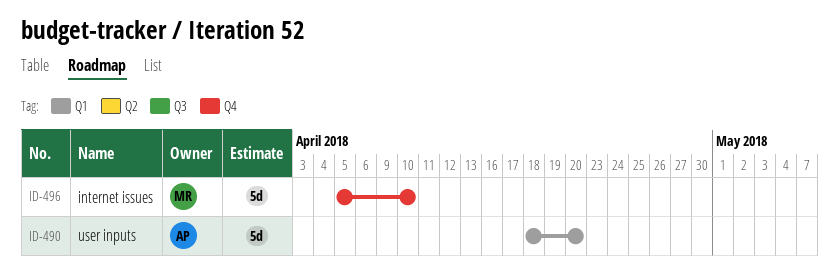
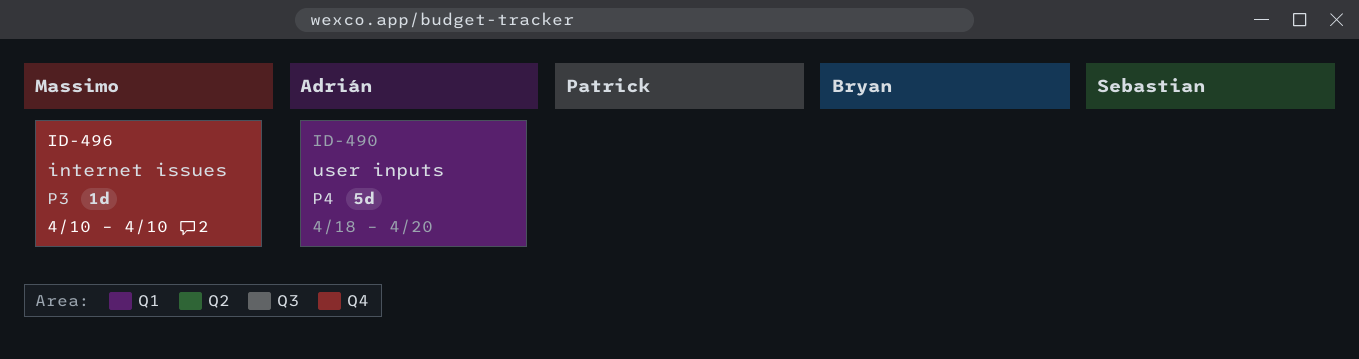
ID-496, estimate: 5d -> 1d
ID-496, start: Apr 5 -> Apr 10

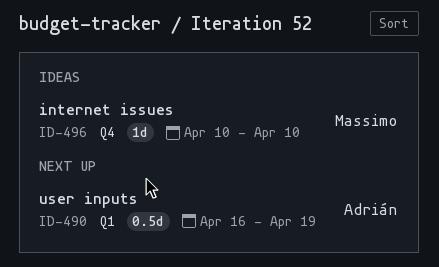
ID-490, estimate: 5d -> 0.5d
ID-490, start: Apr 18 -> Apr 16
ID-490, due: Apr 20 -> Apr 19

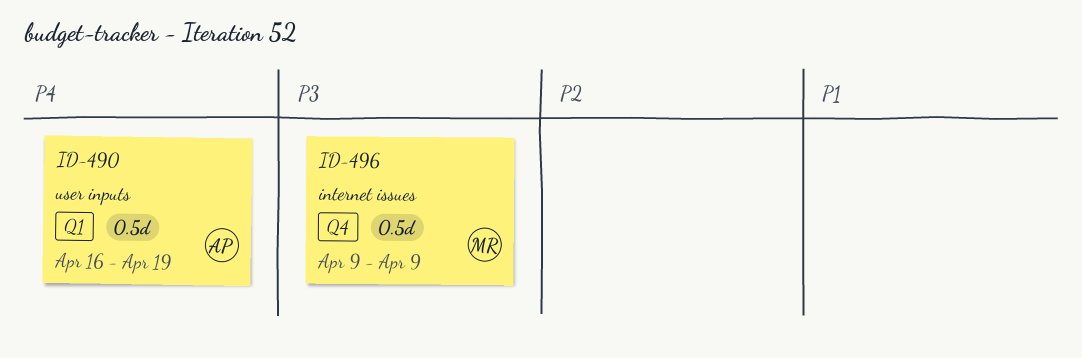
ID-496, estimate: 1d -> 0.5d
ID-496, start: Apr 10 -> Apr 9
ID-496, due: Apr 10 -> Apr 9

